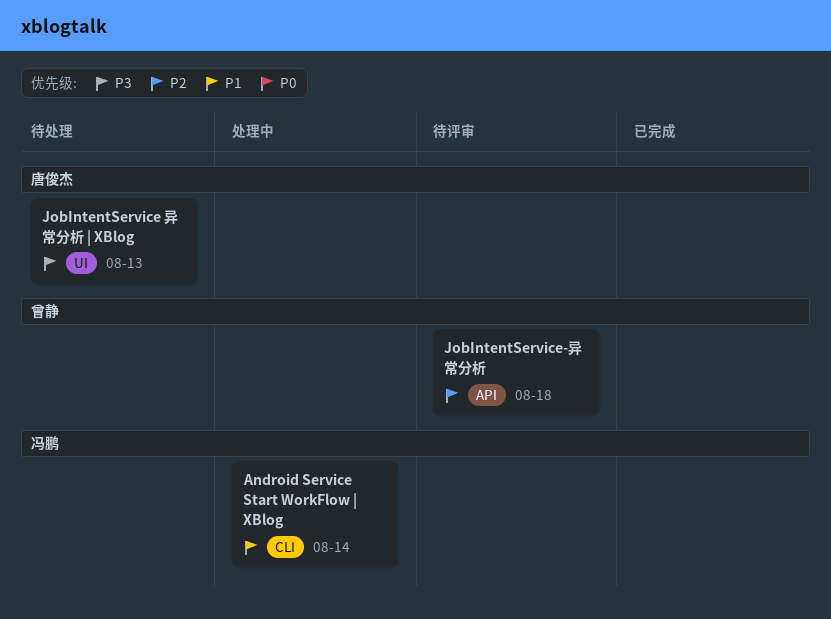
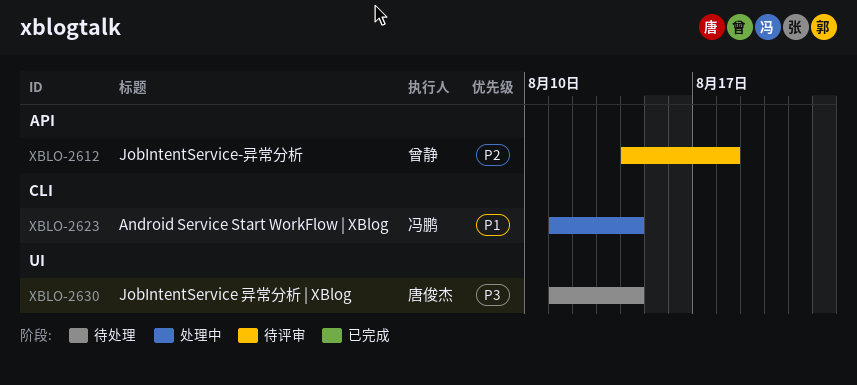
JobIntentService 异常分析 | XBlog, due: Aug 13 -> Aug 14

